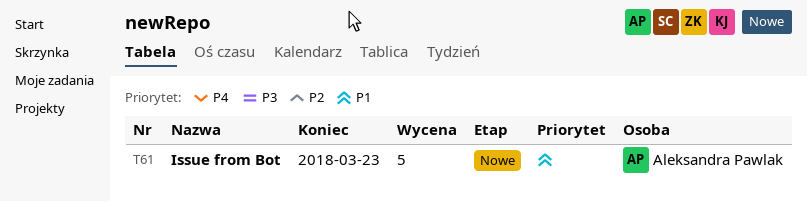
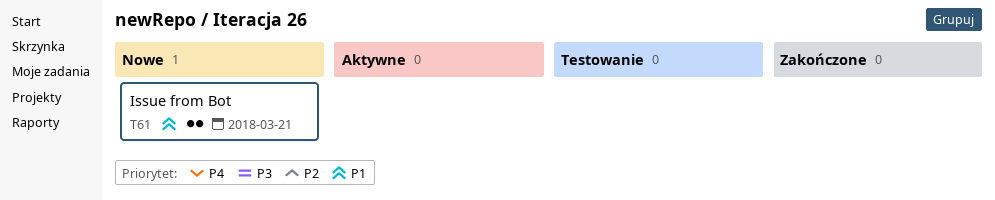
T61, estimate: 5 -> 2
T61, due: Mar 23 -> Mar 21

